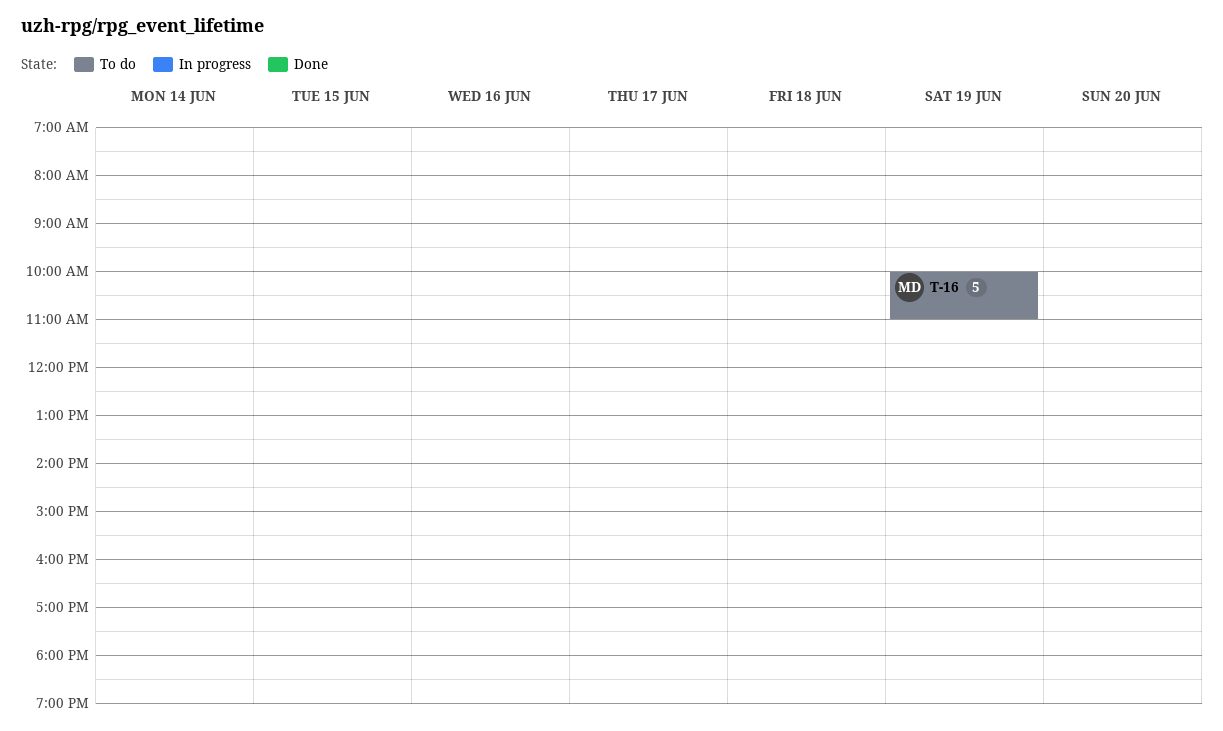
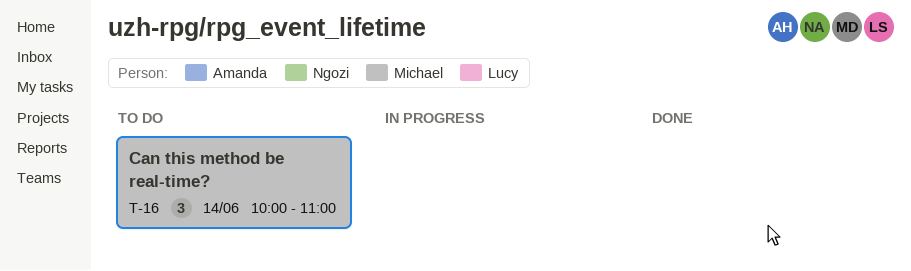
T-16, estimate: 5 -> 3
T-16, day: Jun 19 -> Jun 14

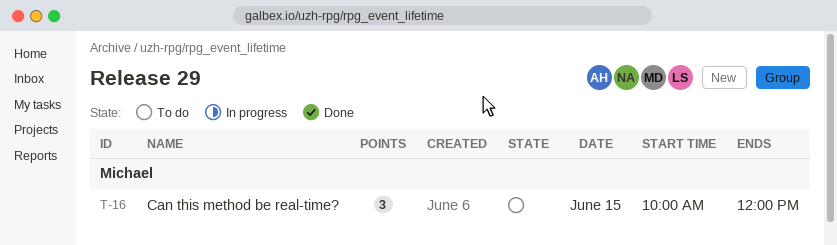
T-16, day: Jun 14 -> Jun 15
T-16, ends: 11:00 -> 12:00

